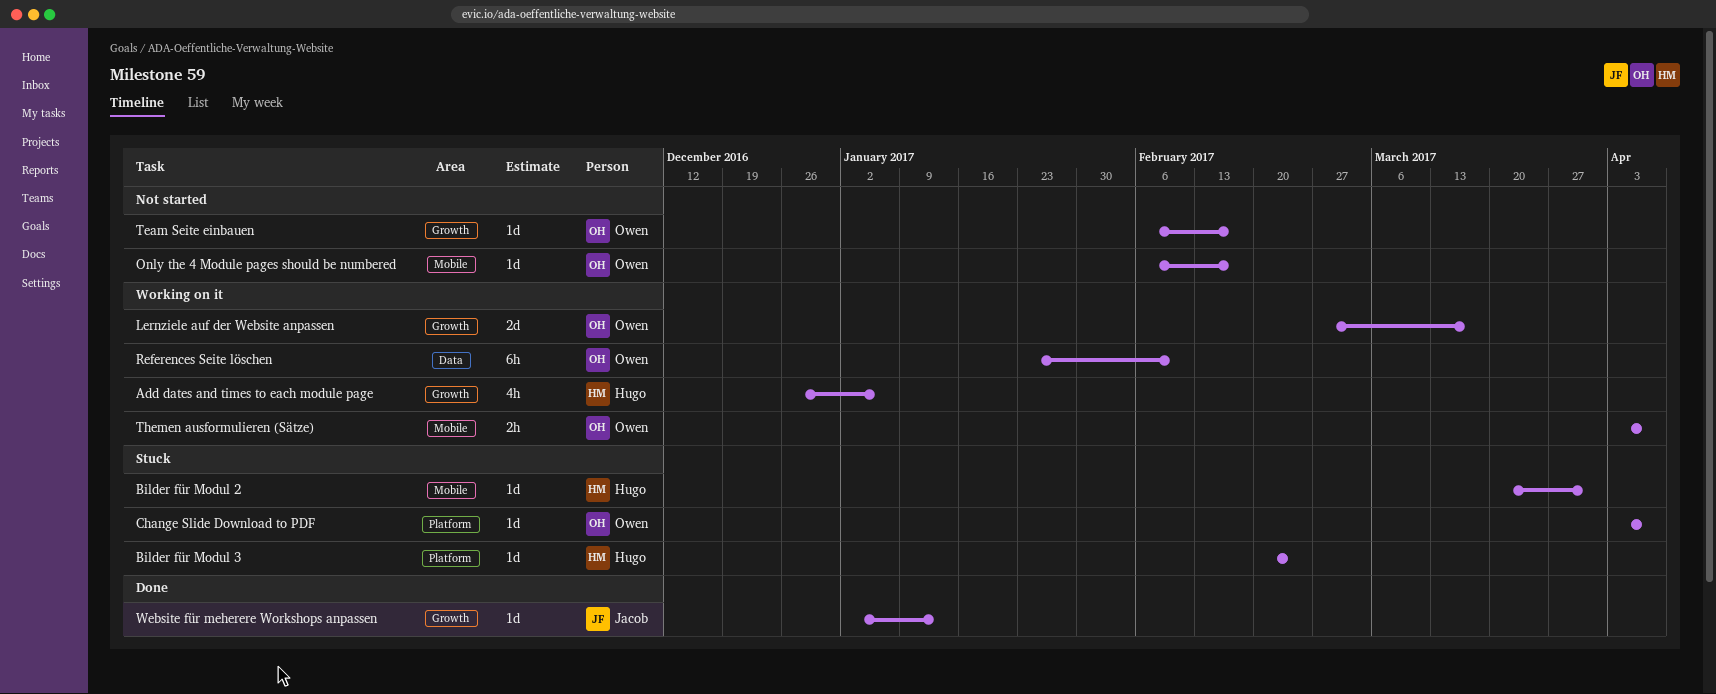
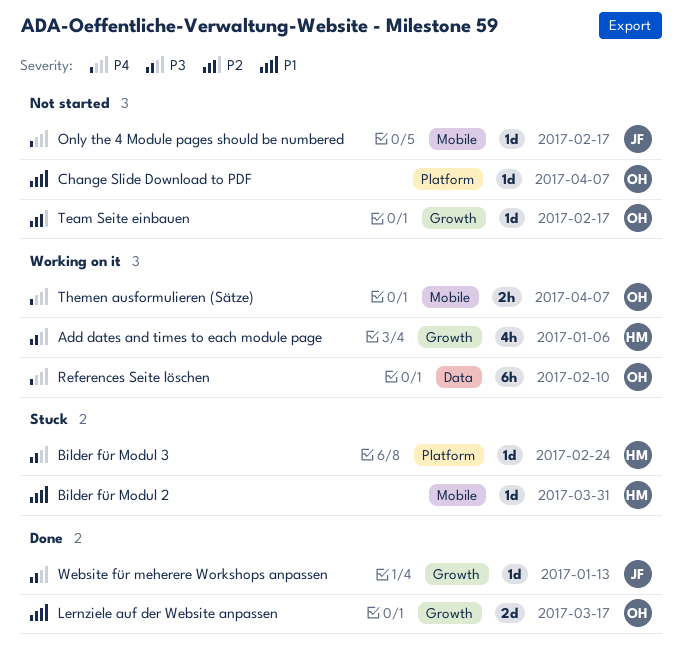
Change Slide Download to PDF, status: Stuck -> Not started
Lernziele auf der Website anpassen, status: Working on it -> Done
Only the 4 Module pages should be numbered, owner: Owen -> Jacob

